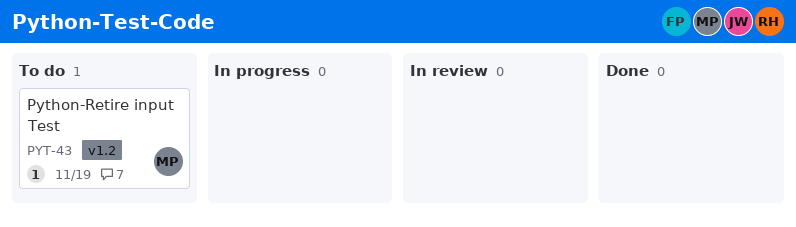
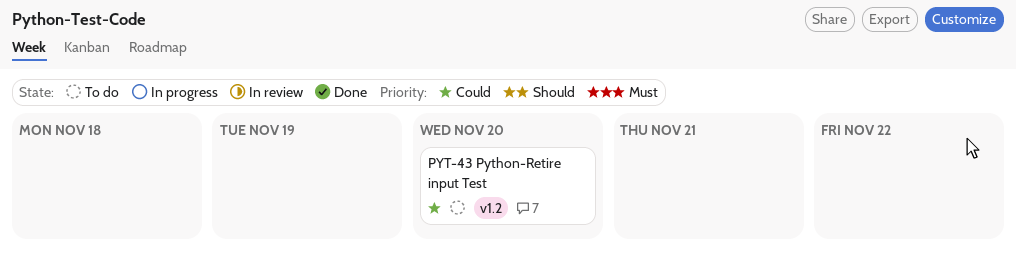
PYT-43, due: Nov 19 -> Nov 20

